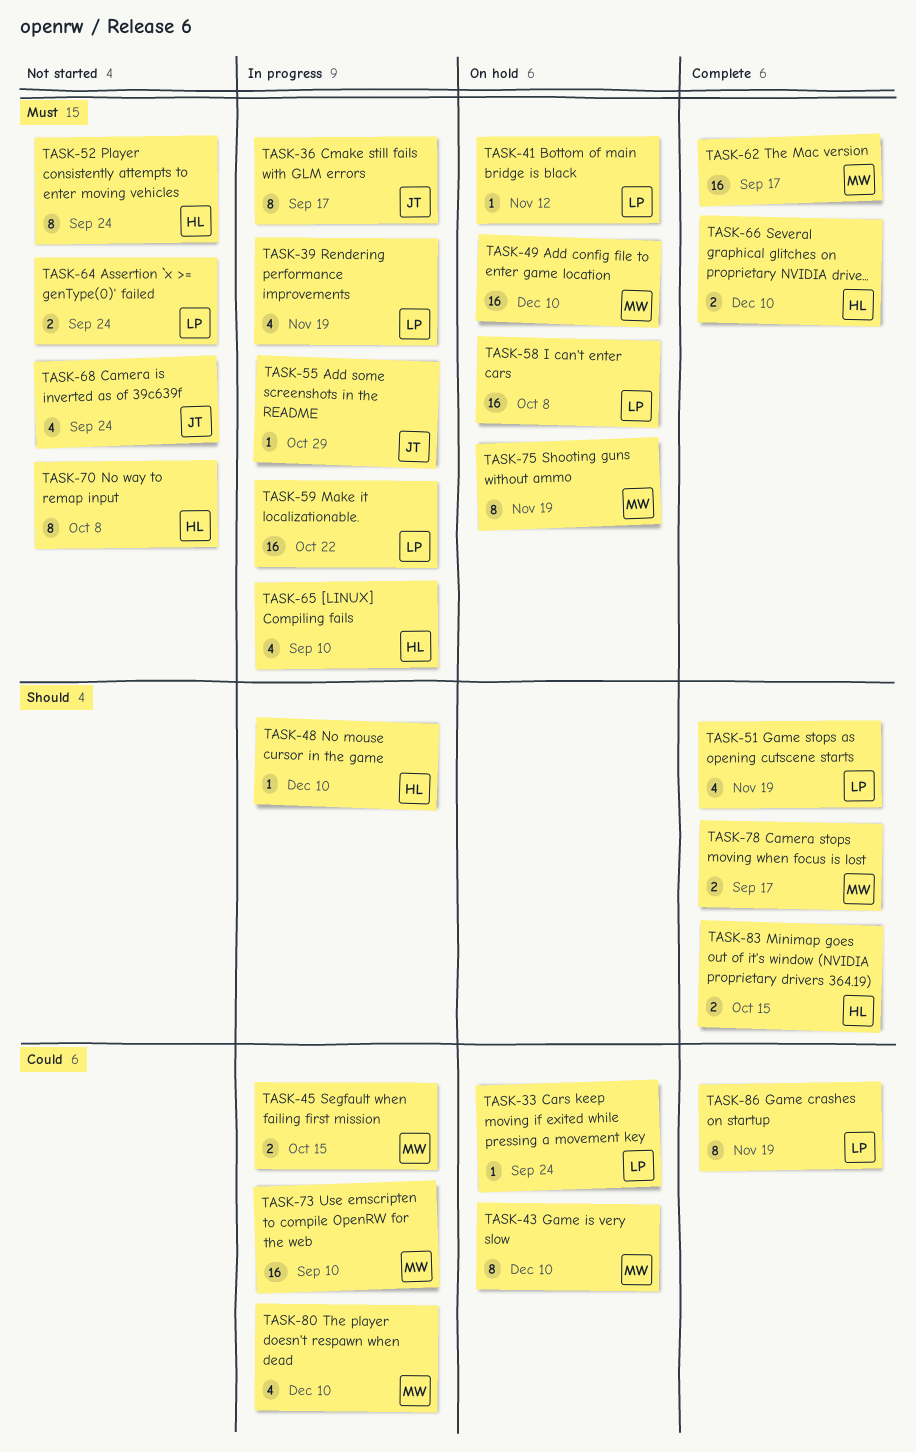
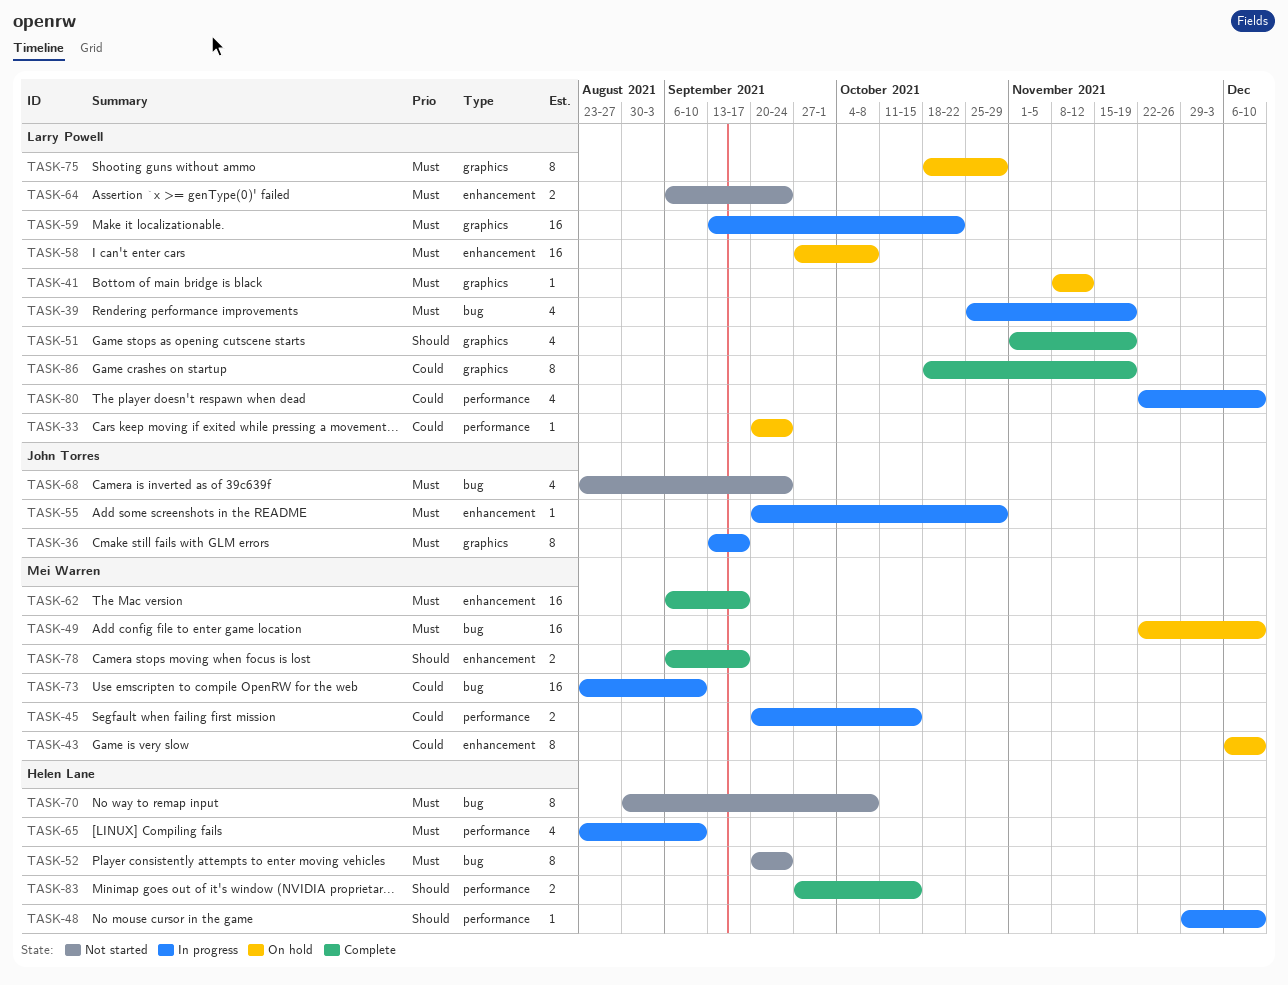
TASK-66: present -> none
TASK-75, owner: Mei Warren -> Larry Powell
TASK-75, due: Nov 19 -> Oct 29
TASK-80, owner: Mei Warren -> Larry Powell

